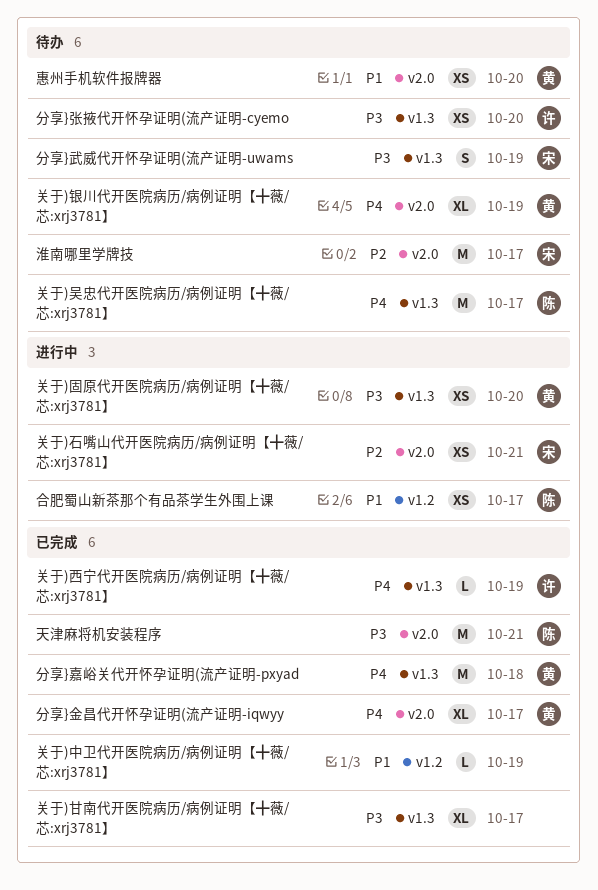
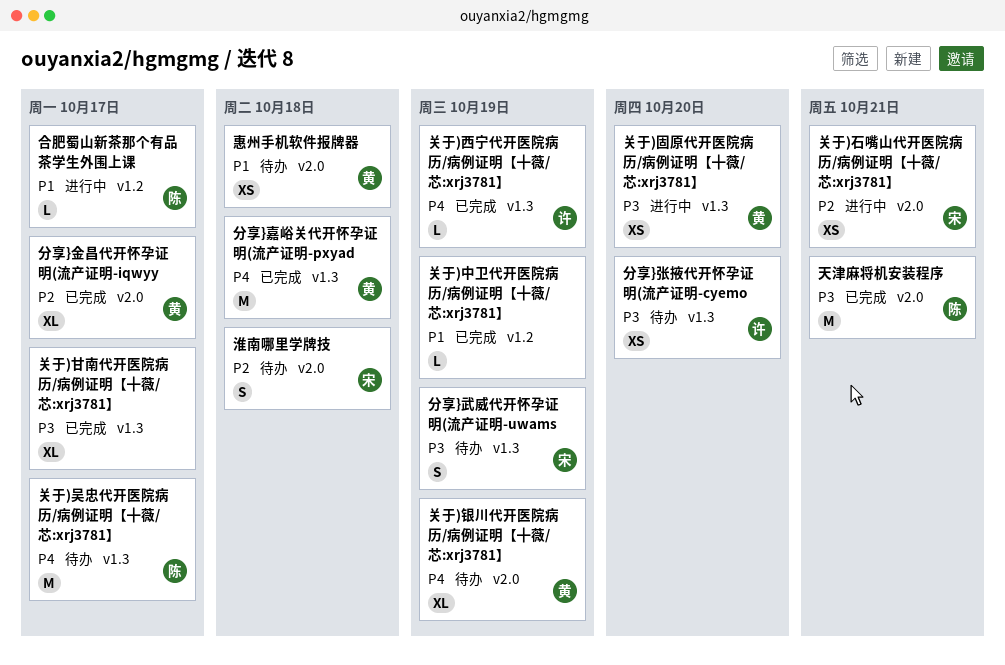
分享}金昌代开怀孕证明(流产证明-iqwyy, priority: P4 -> P2
合肥蜀山新茶那个有品茶学生外围上课, estimate: XS -> L
惠州手机软件报牌器, due: Oct 20 -> Oct 18
淮南哪里学牌技, estimate: M -> S
淮南哪里学牌技, due: Oct 17 -> Oct 18

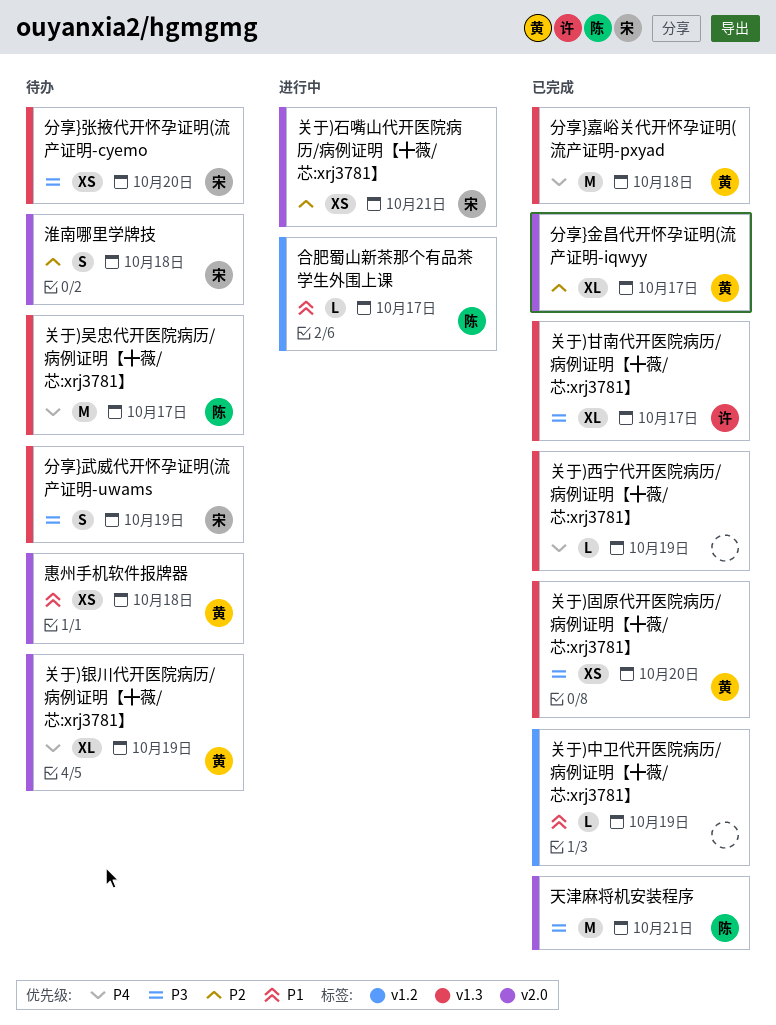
关于)固原代开医院病历/病例证明【╋薇/芯:xrj3781】, status: 进行中 -> 已完成
关于)甘南代开医院病历/病例证明【╋薇/芯:xrj3781】, owner: none -> 许
关于)西宁代开医院病历/病例证明【╋薇/芯:xrj3781】, owner: 许 -> none
分享}张掖代开怀孕证明(流产证明-cyemo, owner: 许 -> 宋

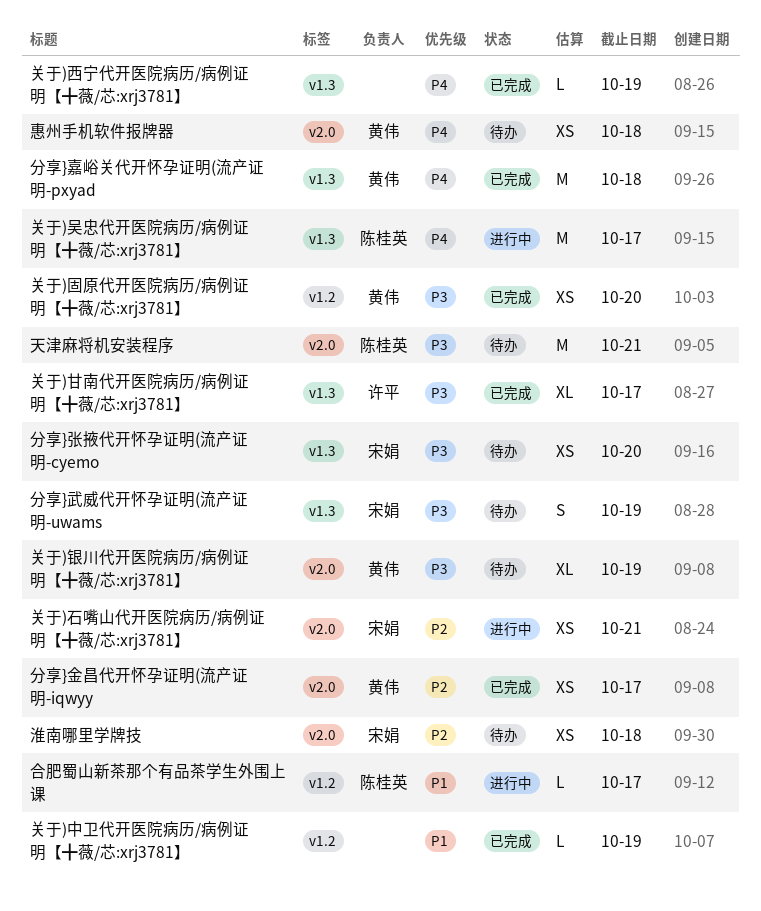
关于)吴忠代开医院病历/病例证明【╋薇/芯:xrj3781】, status: 待办 -> 进行中
关于)固原代开医院病历/病例证明【╋薇/芯:xrj3781】, label: v1.3 -> v1.2
关于)银川代开医院病历/病例证明【╋薇/芯:xrj3781】, priority: P4 -> P3
分享}金昌代开怀孕证明(流产证明-iqwyy, estimate: XL -> XS
天津麻将机安装程序, status: 已完成 -> 待办
惠州手机软件报牌器, priority: P1 -> P4
淮南哪里学牌技, estimate: S -> XS

